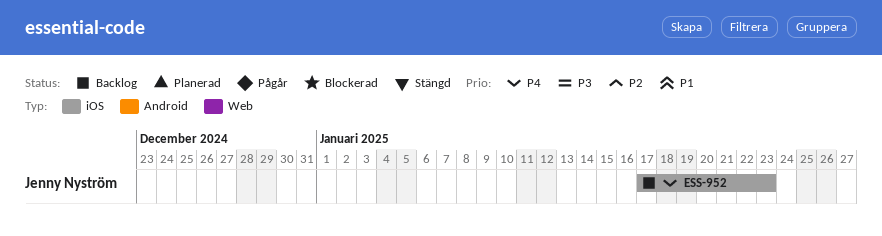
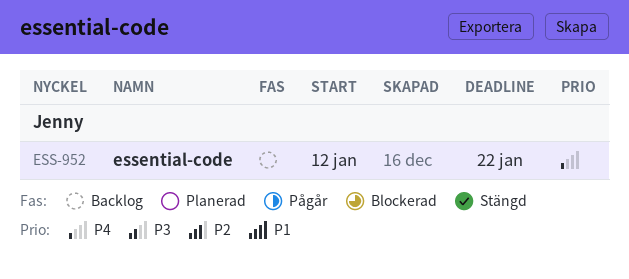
ESS-952, start: Jan 17 -> Jan 12
ESS-952, due: Jan 23 -> Jan 22

